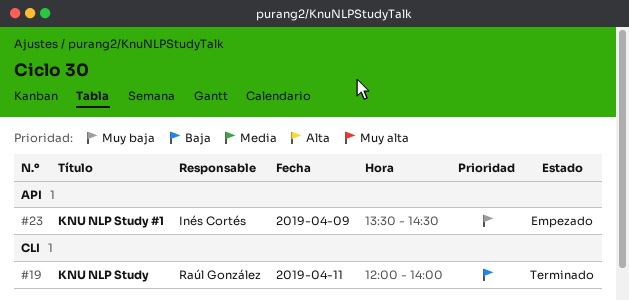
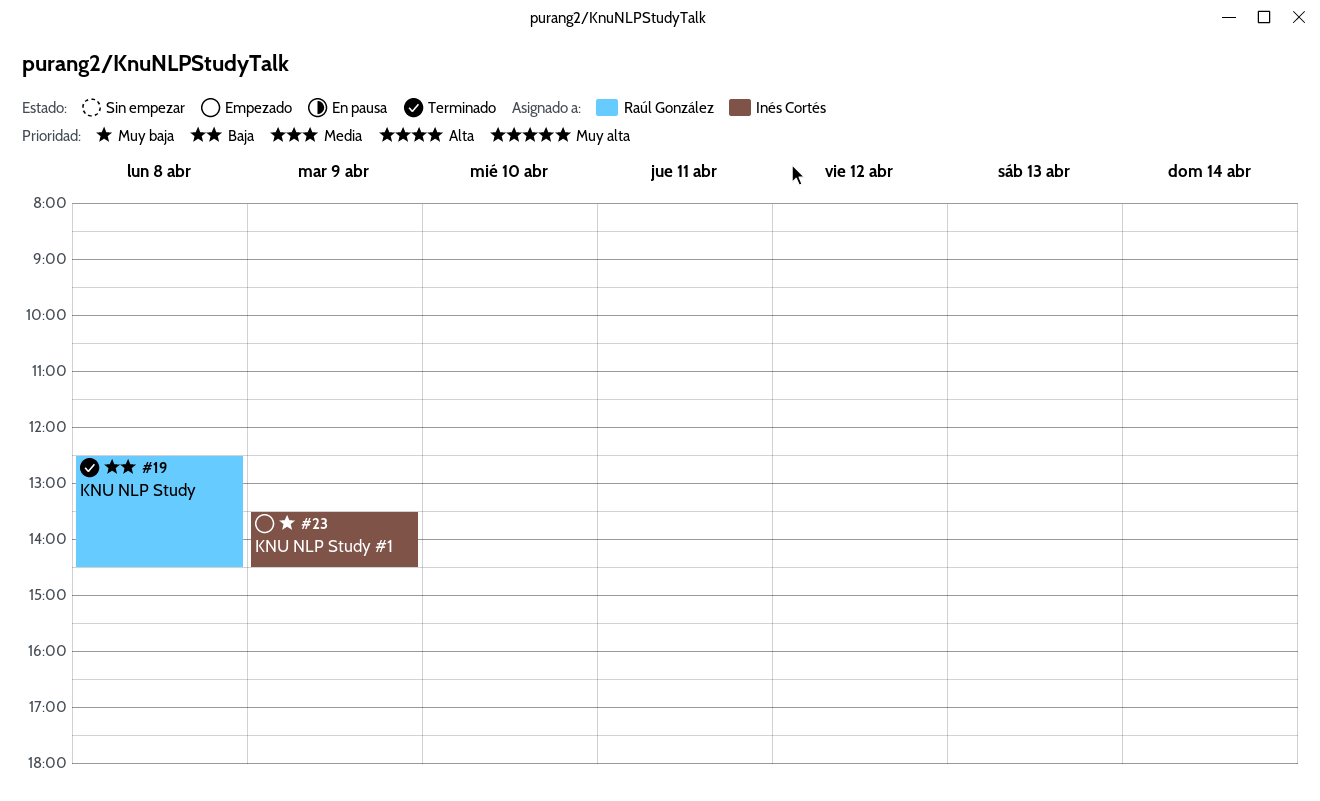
#19, day: Apr 11 -> Apr 8
#19, begins: 12:00 -> 12:30
#19, ends: 14:00 -> 14:30

